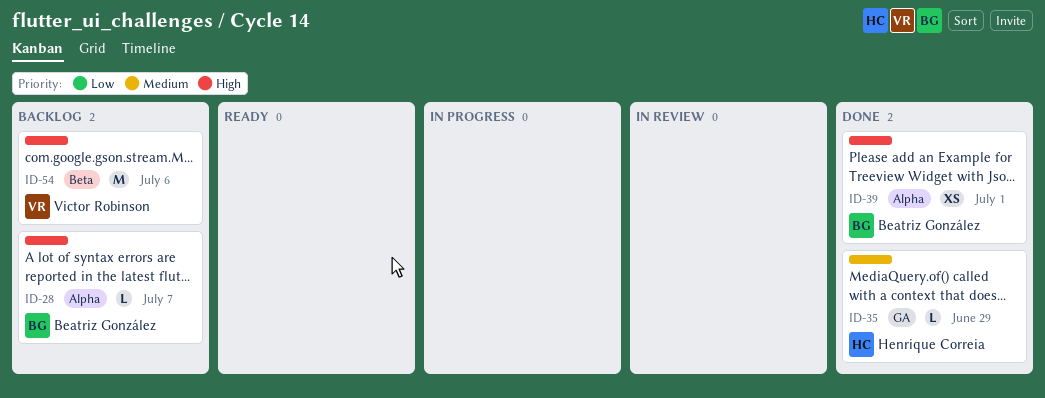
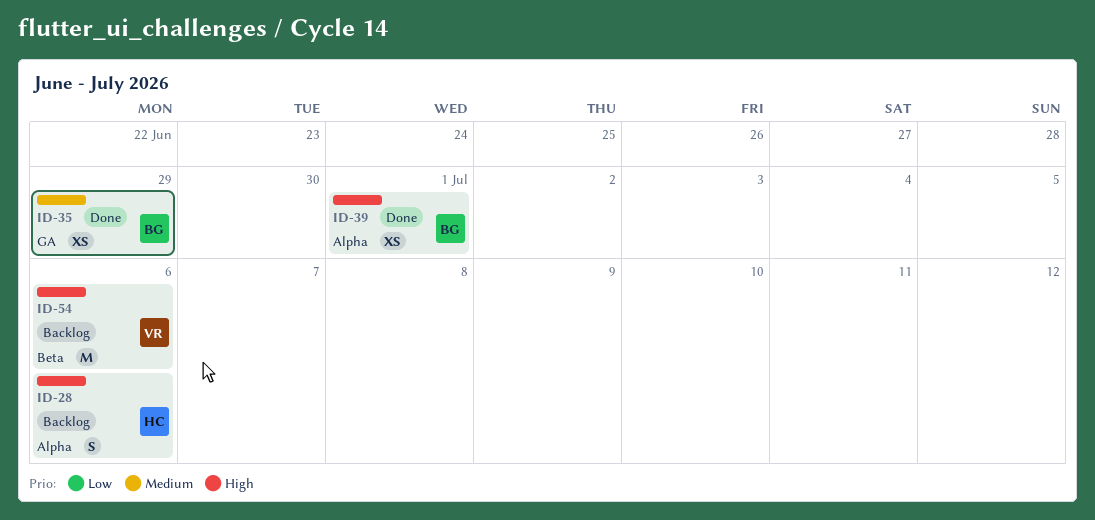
ID-28, owner: Beatriz González -> Henrique Correia
ID-28, estimate: L -> S
ID-28, due: Jul 7 -> Jul 6
ID-35, owner: Henrique Correia -> Beatriz González
ID-35, estimate: L -> XS

